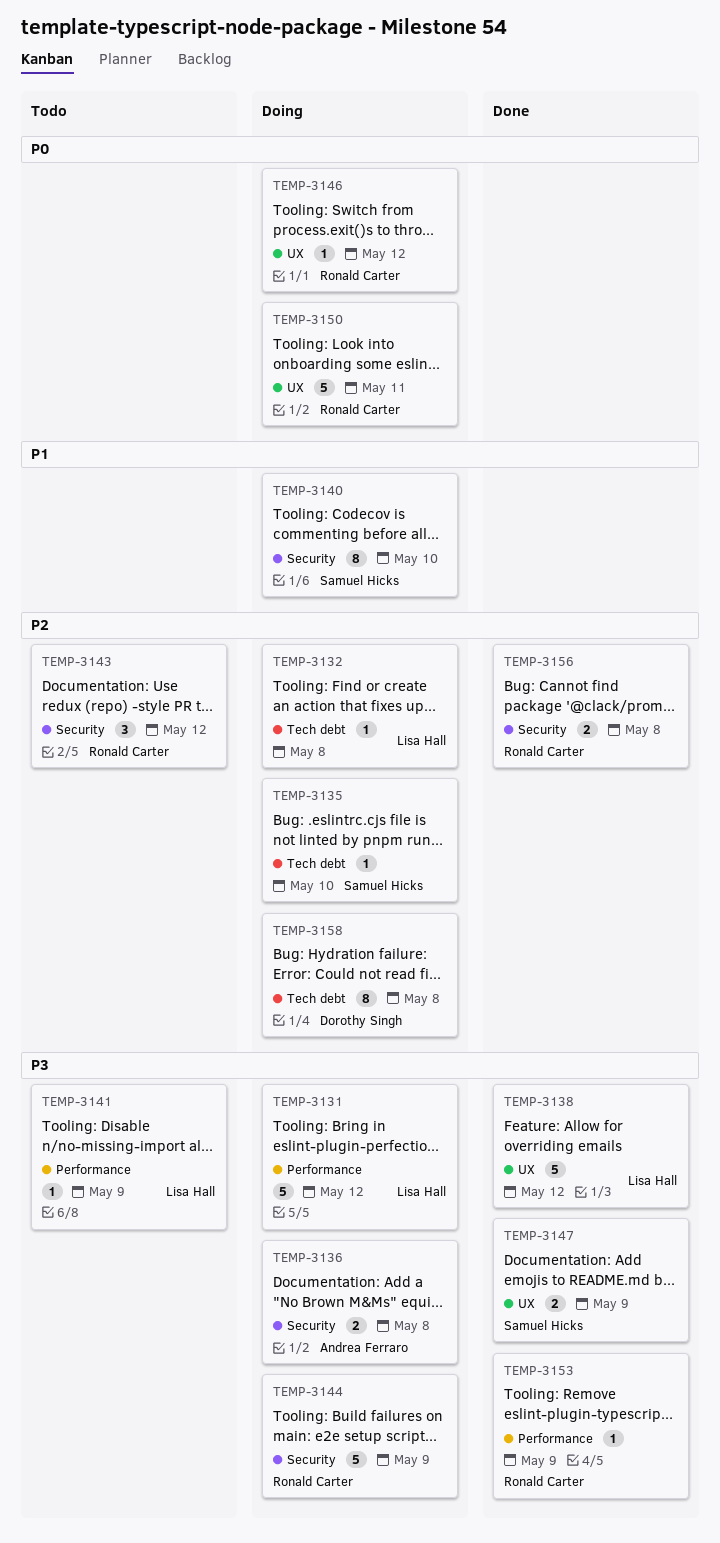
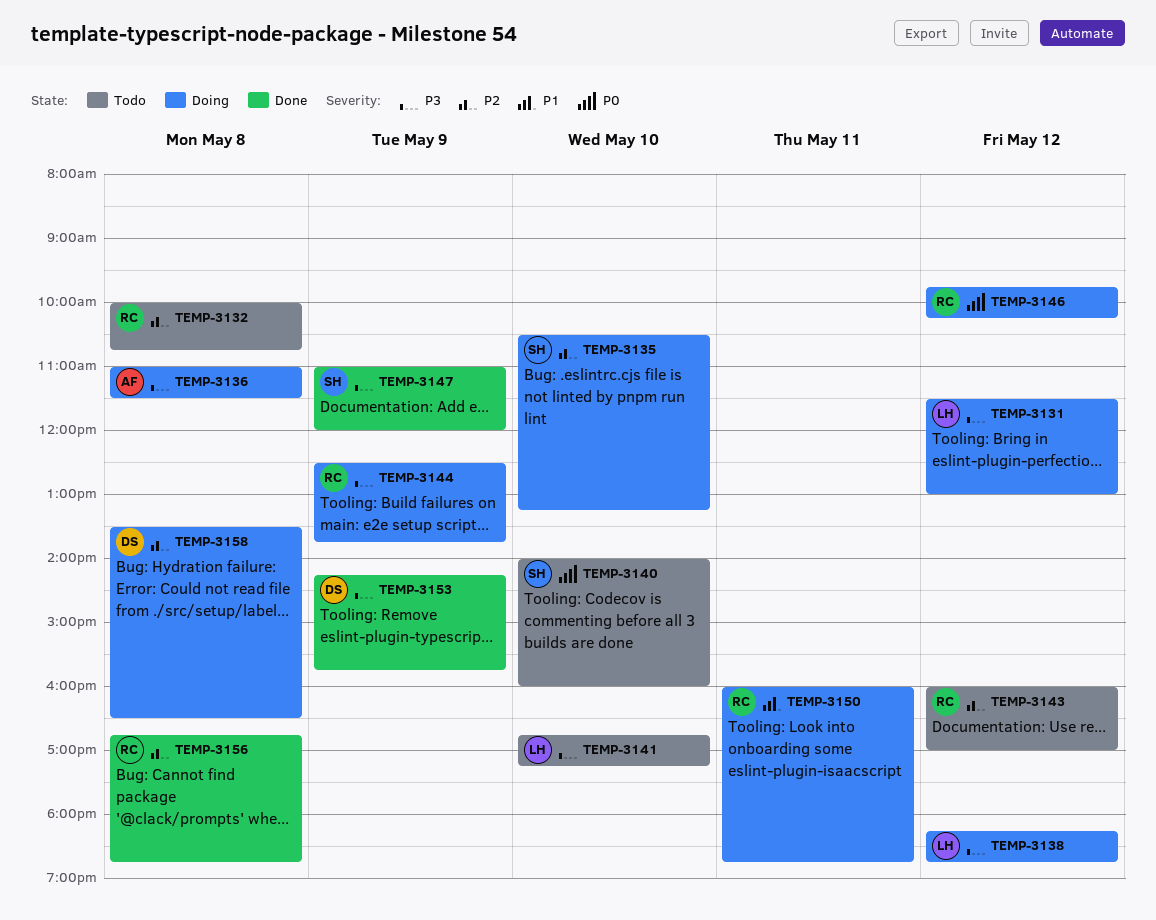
TEMP-3132, status: Doing -> Todo
TEMP-3132, owner: Lisa Hall -> Ronald Carter
TEMP-3138, status: Done -> Doing
TEMP-3140, status: Doing -> Todo
TEMP-3140, priority: P1 -> P0
TEMP-3141, day: May 9 -> May 10
TEMP-3150, priority: P0 -> P1
TEMP-3153, owner: Ronald Carter -> Dorothy Singh

